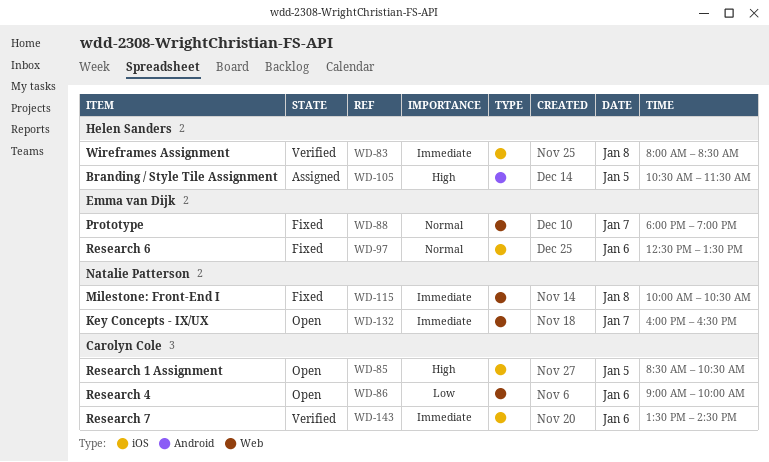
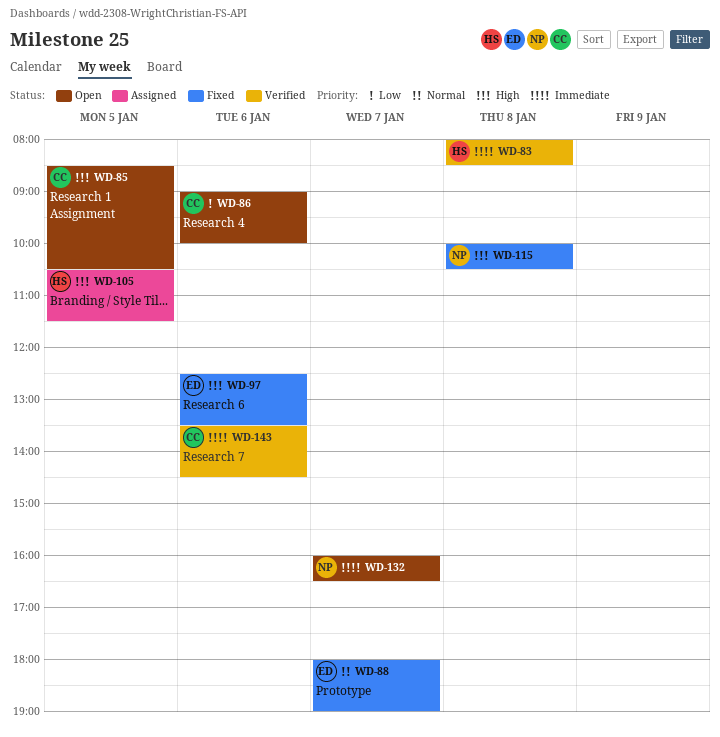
WD-97, priority: Normal -> High
WD-115, priority: Immediate -> High

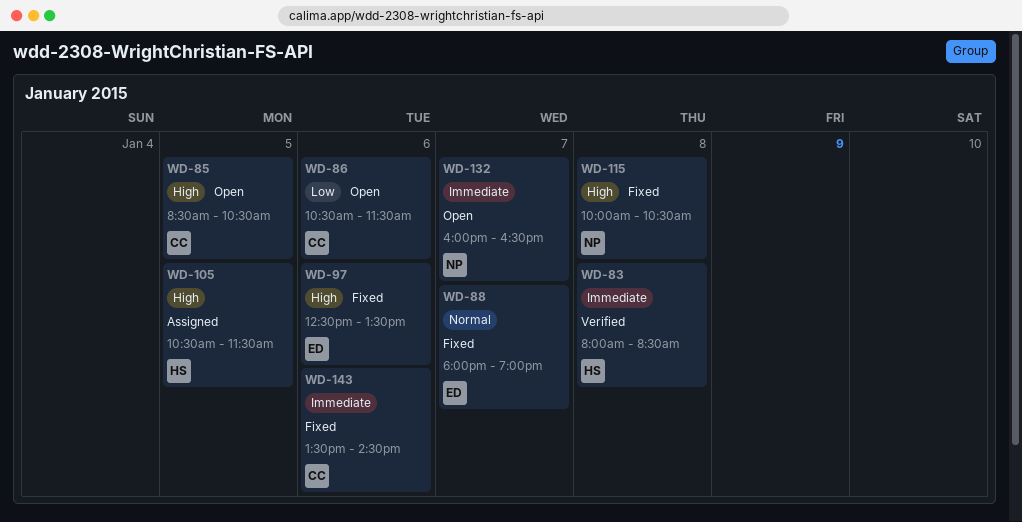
WD-86, begins: 09:00 -> 10:30
WD-86, ends: 10:00 -> 11:30
WD-143, status: Verified -> Fixed

